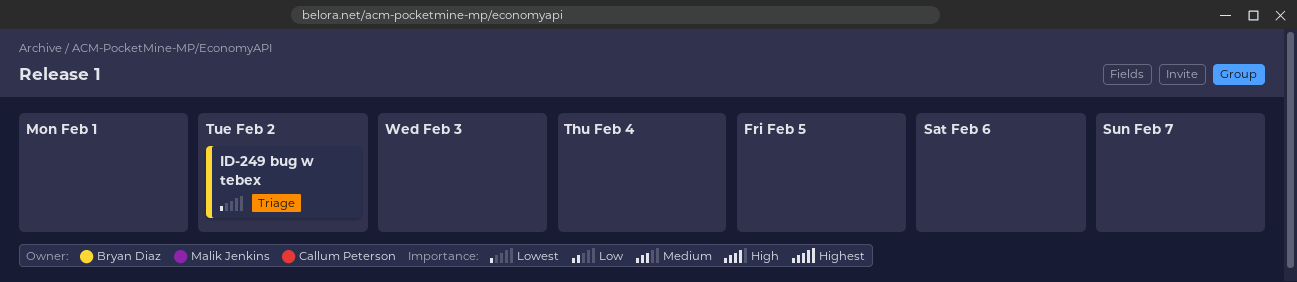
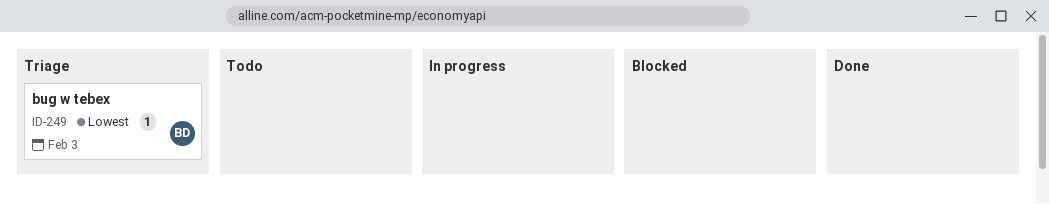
ID-249, due: Feb 2 -> Feb 3

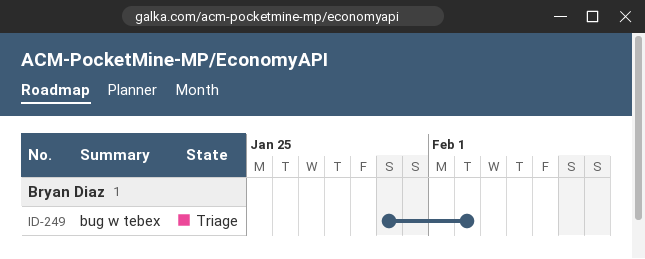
ID-249, due: Feb 3 -> Feb 2

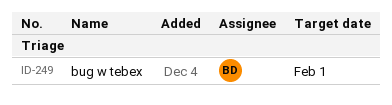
ID-249, due: Feb 2 -> Feb 1

